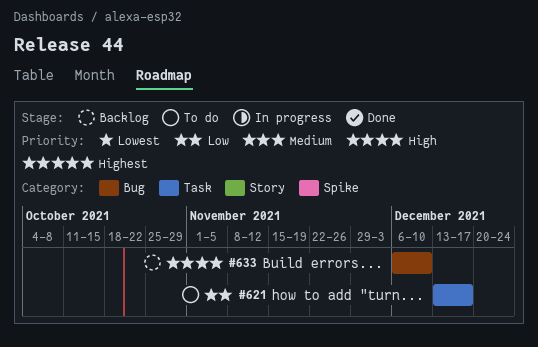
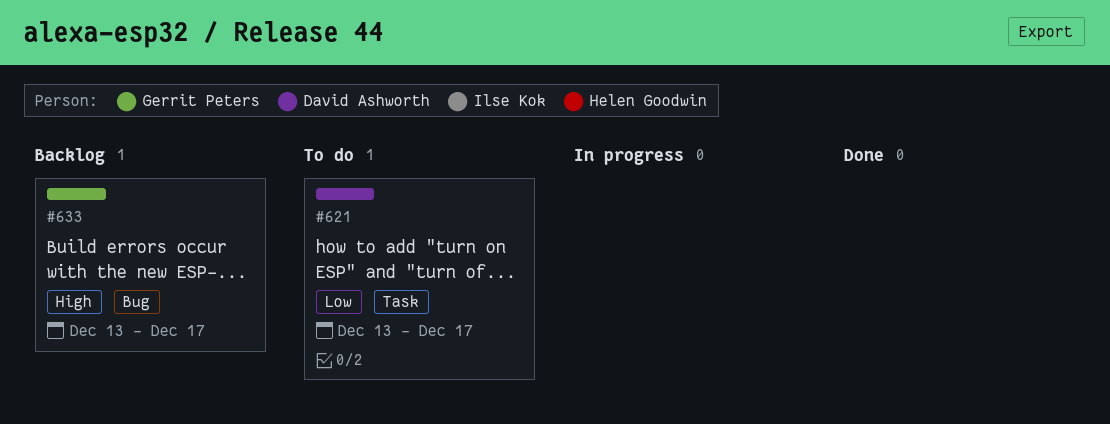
#633, start: Dec 6 -> Dec 13
#633, due: Dec 10 -> Dec 17

